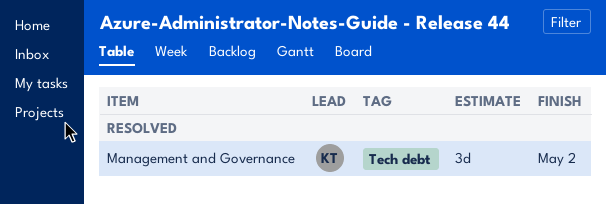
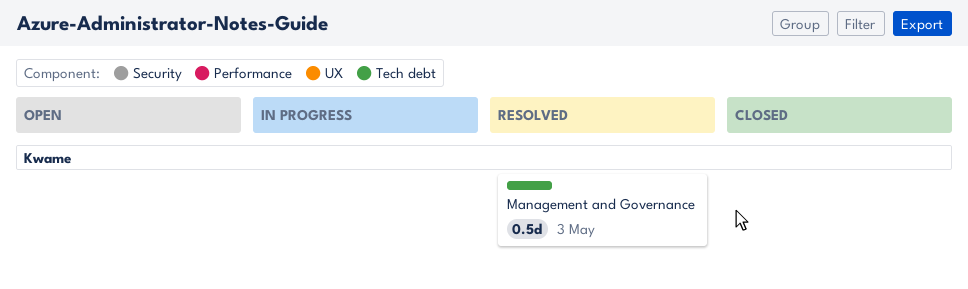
Management and Governance, estimate: 3d -> 0.5d
Management and Governance, due: May 2 -> May 3

